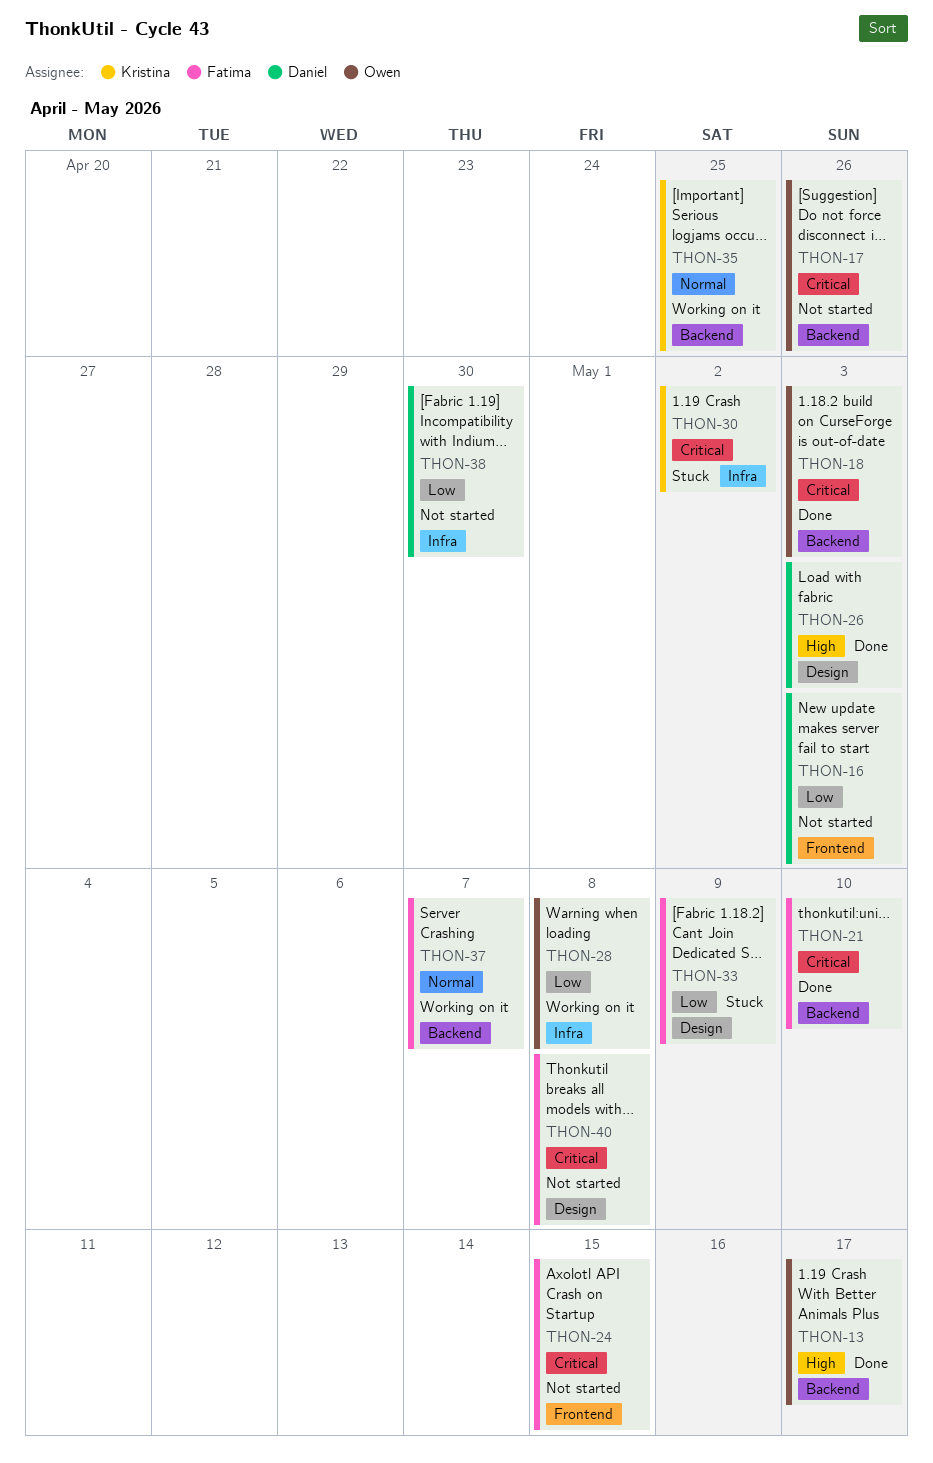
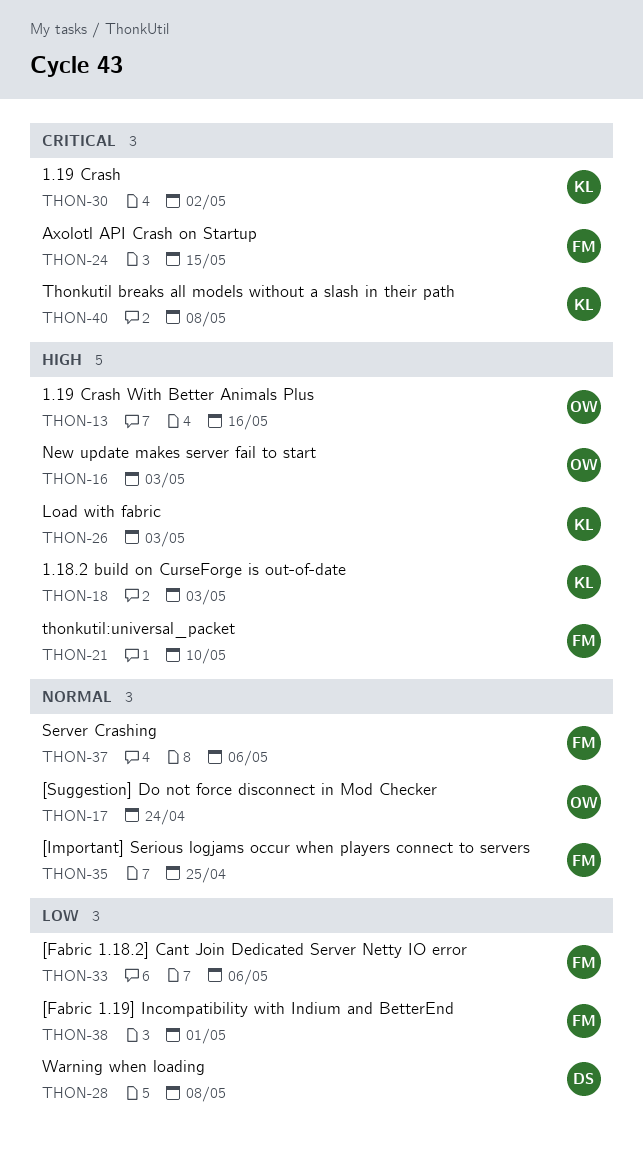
THON-13, due: May 17 -> May 16
THON-16, owner: Daniel -> Owen
THON-16, priority: Low -> High
THON-17, priority: Critical -> Normal
THON-17, due: Apr 26 -> Apr 24
THON-18, owner: Owen -> Kristina
THON-18, priority: Critical -> High
THON-21, priority: Critical -> High
THON-26, owner: Daniel -> Kristina
THON-28, owner: Owen -> Daniel
THON-33, due: May 9 -> May 6
THON-35, owner: Kristina -> Fatima
THON-37, due: May 7 -> May 6
THON-38, owner: Daniel -> Fatima
THON-38, due: Apr 30 -> May 1
THON-40, owner: Fatima -> Kristina

